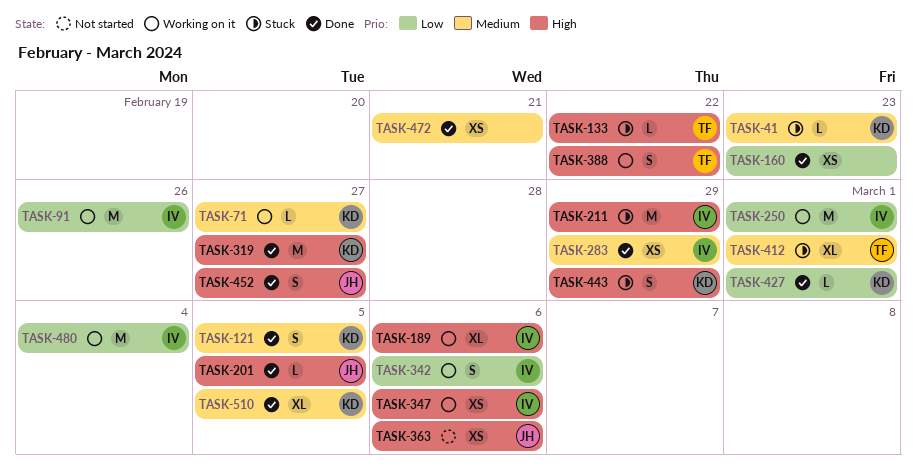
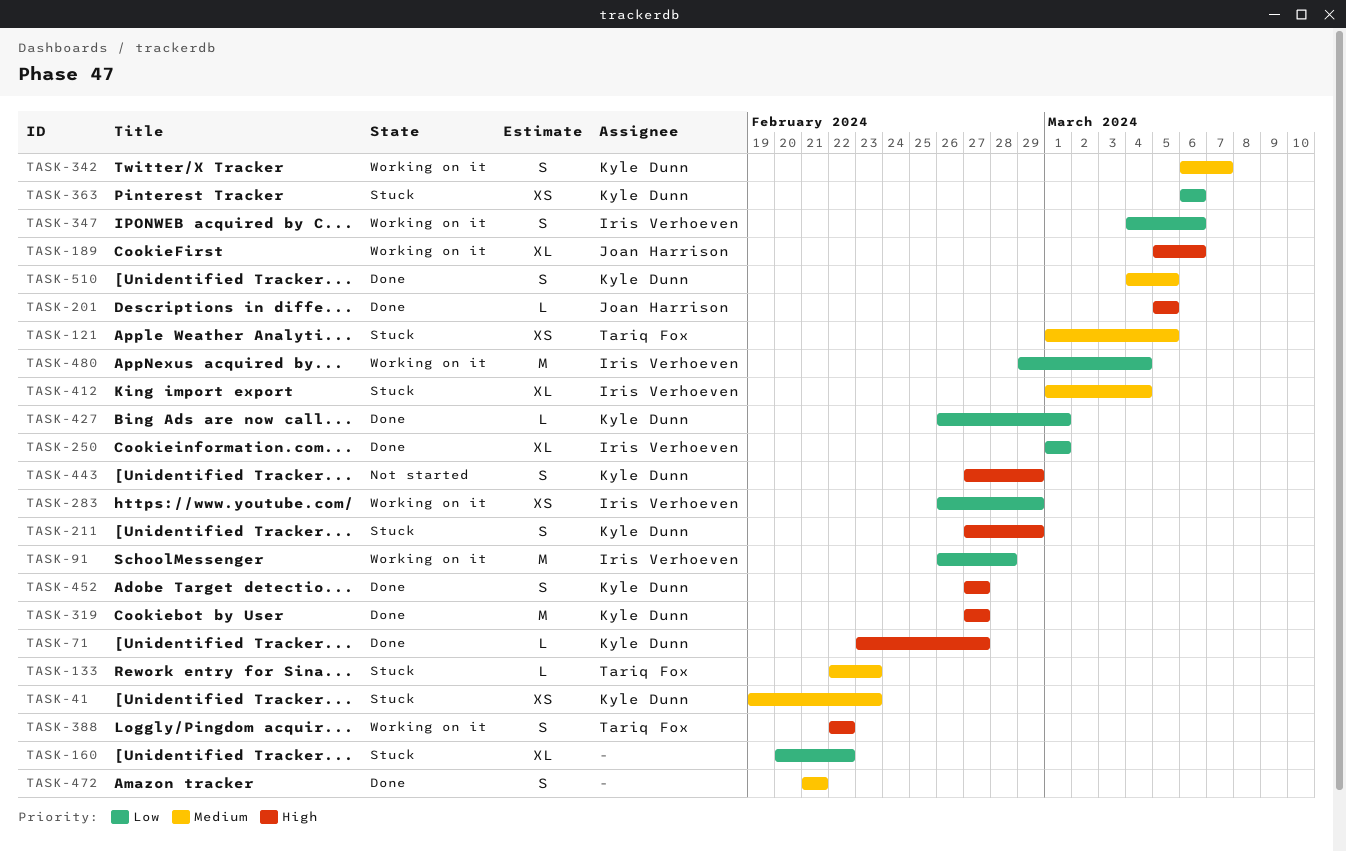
TASK-41, estimate: L -> XS
TASK-71, status: Working on it -> Done
TASK-71, priority: Medium -> High
TASK-91, due: Feb 26 -> Feb 28
TASK-121, status: Done -> Stuck
TASK-121, owner: Kyle Dunn -> Tariq Fox
TASK-121, estimate: S -> XS
TASK-133, priority: High -> Medium
TASK-133, due: Feb 22 -> Feb 23
TASK-160, status: Done -> Stuck
TASK-160, estimate: XS -> XL
TASK-160, due: Feb 23 -> Feb 22
TASK-189, owner: Iris Verhoeven -> Joan Harrison
TASK-211, owner: Iris Verhoeven -> Kyle Dunn
TASK-211, estimate: M -> S
TASK-250, status: Working on it -> Done
TASK-250, estimate: M -> XL
TASK-283, status: Done -> Working on it
TASK-283, priority: Medium -> Low
TASK-342, owner: Iris Verhoeven -> Kyle Dunn
TASK-342, priority: Low -> Medium
TASK-342, due: Mar 6 -> Mar 7
TASK-347, priority: High -> Low
TASK-347, estimate: XS -> S
TASK-363, status: Not started -> Stuck
TASK-363, owner: Joan Harrison -> Kyle Dunn
TASK-363, priority: High -> Low
TASK-412, owner: Tariq Fox -> Iris Verhoeven
TASK-412, due: Mar 1 -> Mar 4
TASK-443, status: Stuck -> Not started
TASK-452, owner: Joan Harrison -> Kyle Dunn
TASK-472, estimate: XS -> S
TASK-510, estimate: XL -> S

